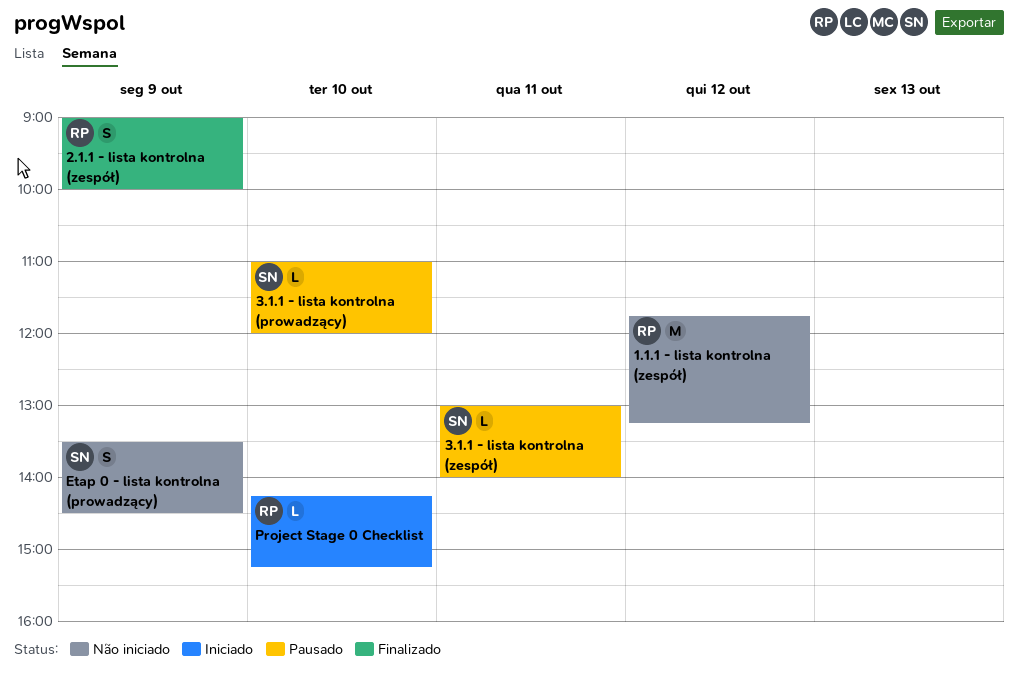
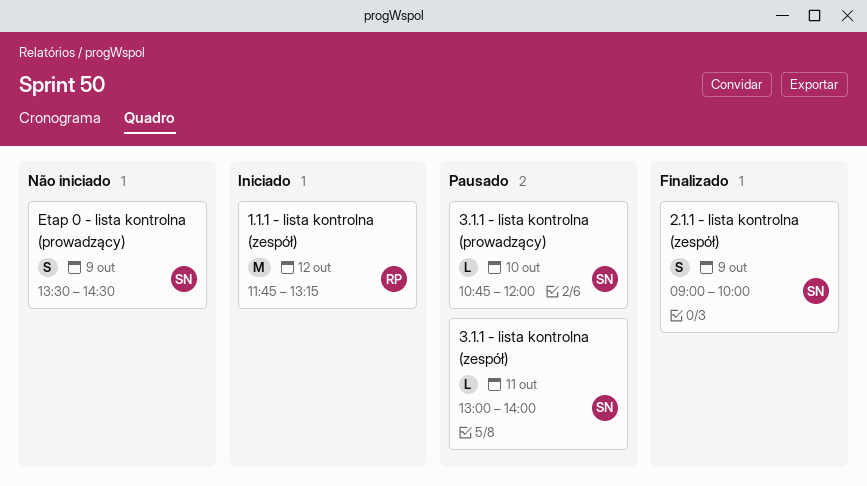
1.1.1 - lista kontrolna (zespół), status: Não iniciado -> Iniciado
2.1.1 - lista kontrolna (zespół), owner: RP -> SN
3.1.1 - lista kontrolna (prowadzący), begins: 11:00 -> 10:45
Project Stage 0 Checklist: present -> none

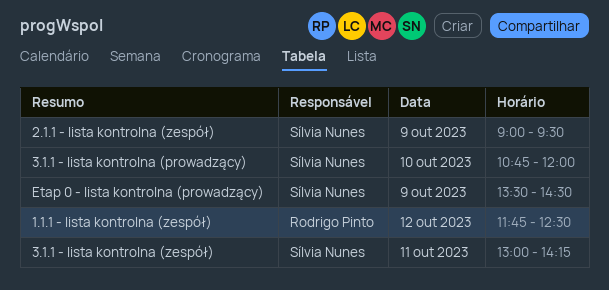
1.1.1 - lista kontrolna (zespół), ends: 13:15 -> 12:30
2.1.1 - lista kontrolna (zespół), ends: 10:00 -> 09:30
3.1.1 - lista kontrolna (zespół), ends: 14:00 -> 14:15

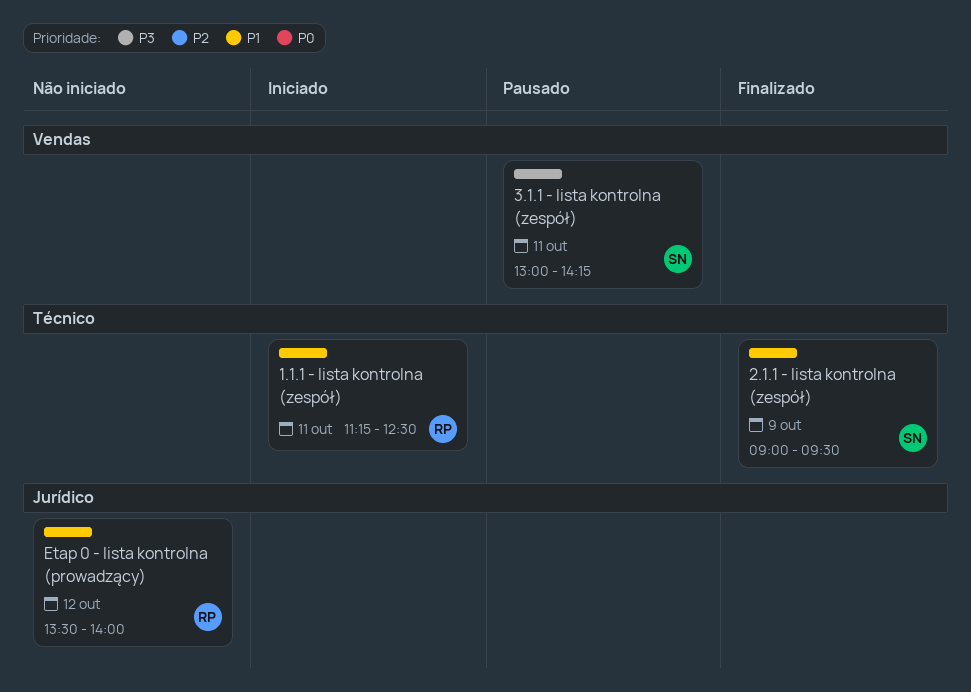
1.1.1 - lista kontrolna (zespół), day: Oct 12 -> Oct 11
1.1.1 - lista kontrolna (zespół), begins: 11:45 -> 11:15
3.1.1 - lista kontrolna (prowadzący): present -> none
Etap 0 - lista kontrolna (prowadzący), owner: Sílvia Nunes -> Rodrigo Pinto
Etap 0 - lista kontrolna (prowadzący), day: Oct 9 -> Oct 12
Etap 0 - lista kontrolna (prowadzący), ends: 14:30 -> 14:00

